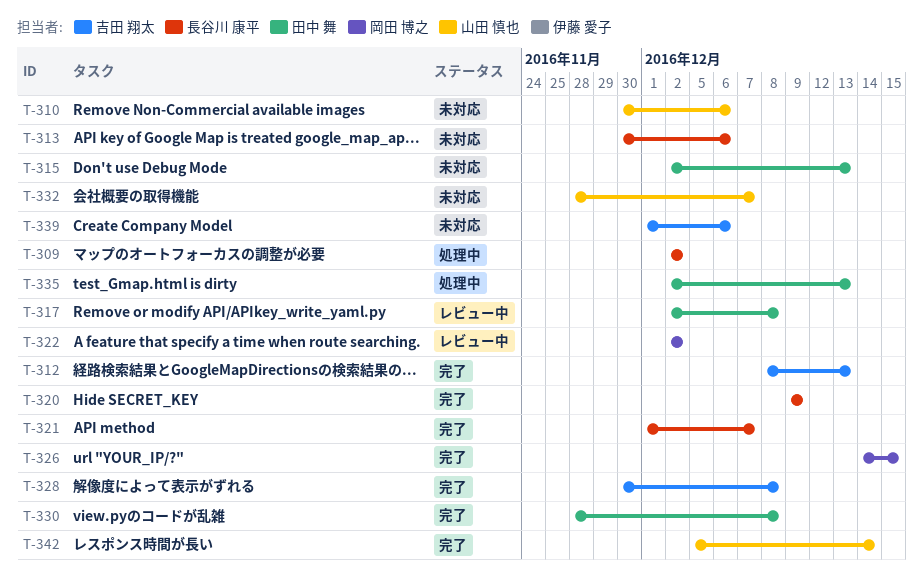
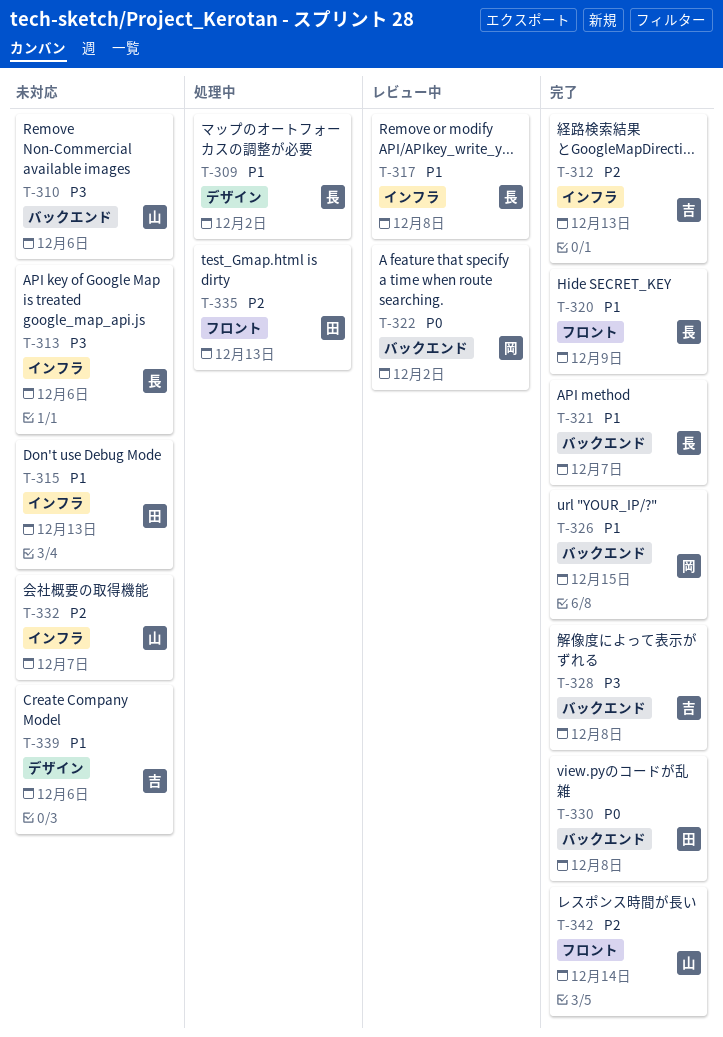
T-317, owner: 田中 舞 -> 長谷川 康平

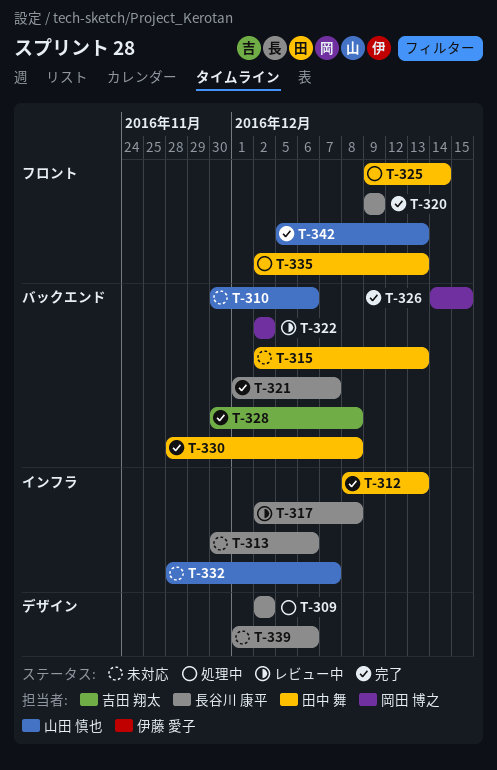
T-312, owner: 吉田 翔太 -> 田中 舞
T-315, label: インフラ -> バックエンド
T-325: none -> present
T-339, owner: 吉田 翔太 -> 長谷川 康平
T-342, due: Dec 14 -> Dec 13

